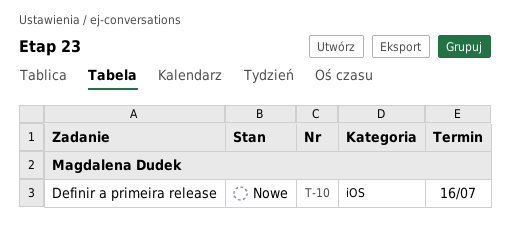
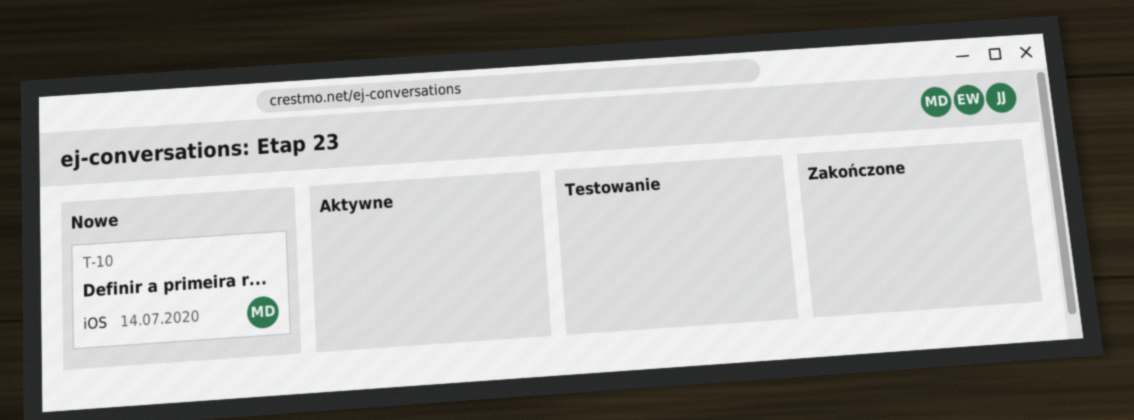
T-10, due: Jul 16 -> Jul 14

